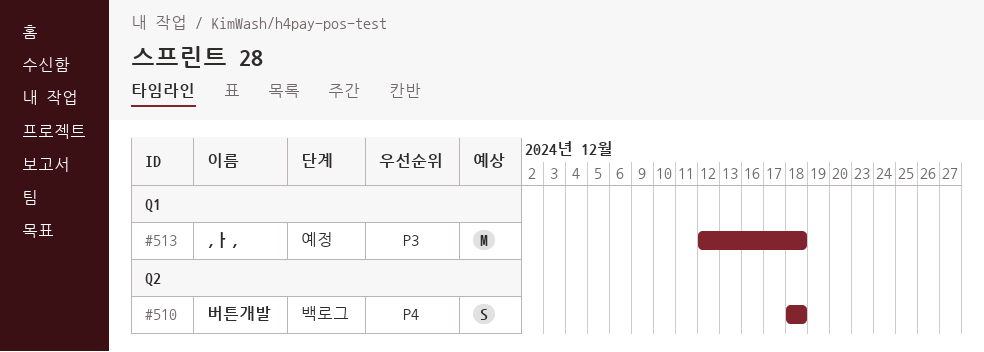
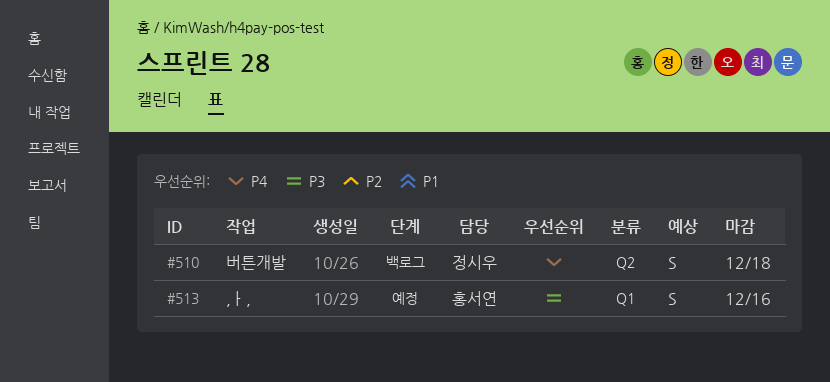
#513, estimate: M -> S
#513, due: Dec 18 -> Dec 16

